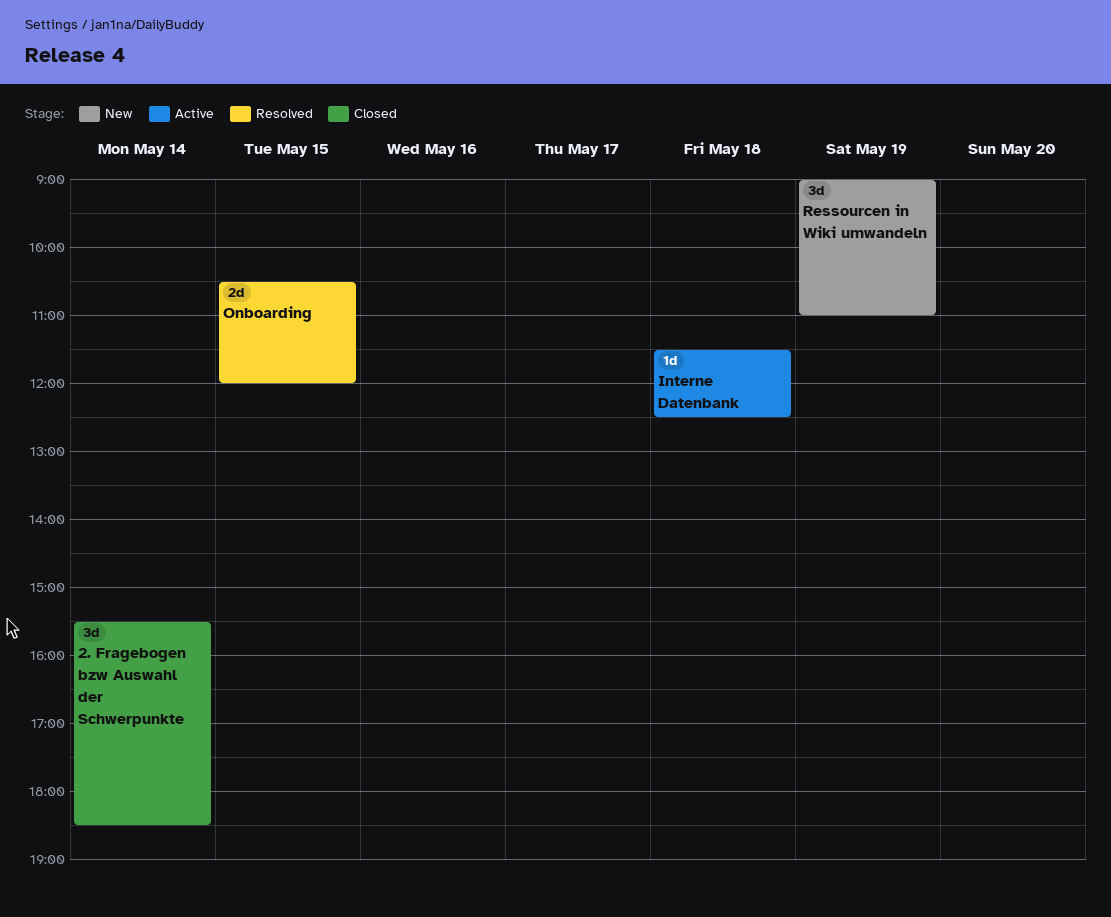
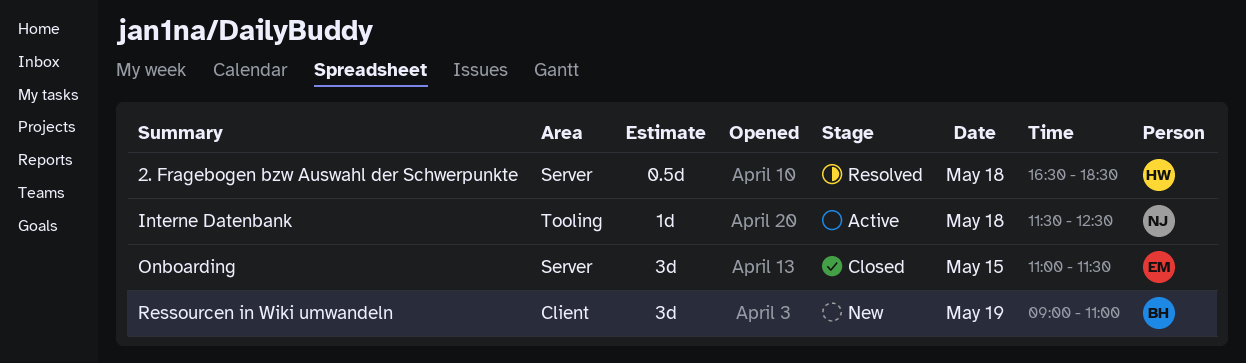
2. Fragebogen bzw Auswahl der Schwerpunkte, status: Closed -> Resolved
2. Fragebogen bzw Auswahl der Schwerpunkte, estimate: 3d -> 0.5d
2. Fragebogen bzw Auswahl der Schwerpunkte, day: May 14 -> May 18
2. Fragebogen bzw Auswahl der Schwerpunkte, begins: 15:30 -> 16:30
Onboarding, status: Resolved -> Closed
Onboarding, estimate: 2d -> 3d
Onboarding, begins: 10:30 -> 11:00
Onboarding, ends: 12:00 -> 11:30

